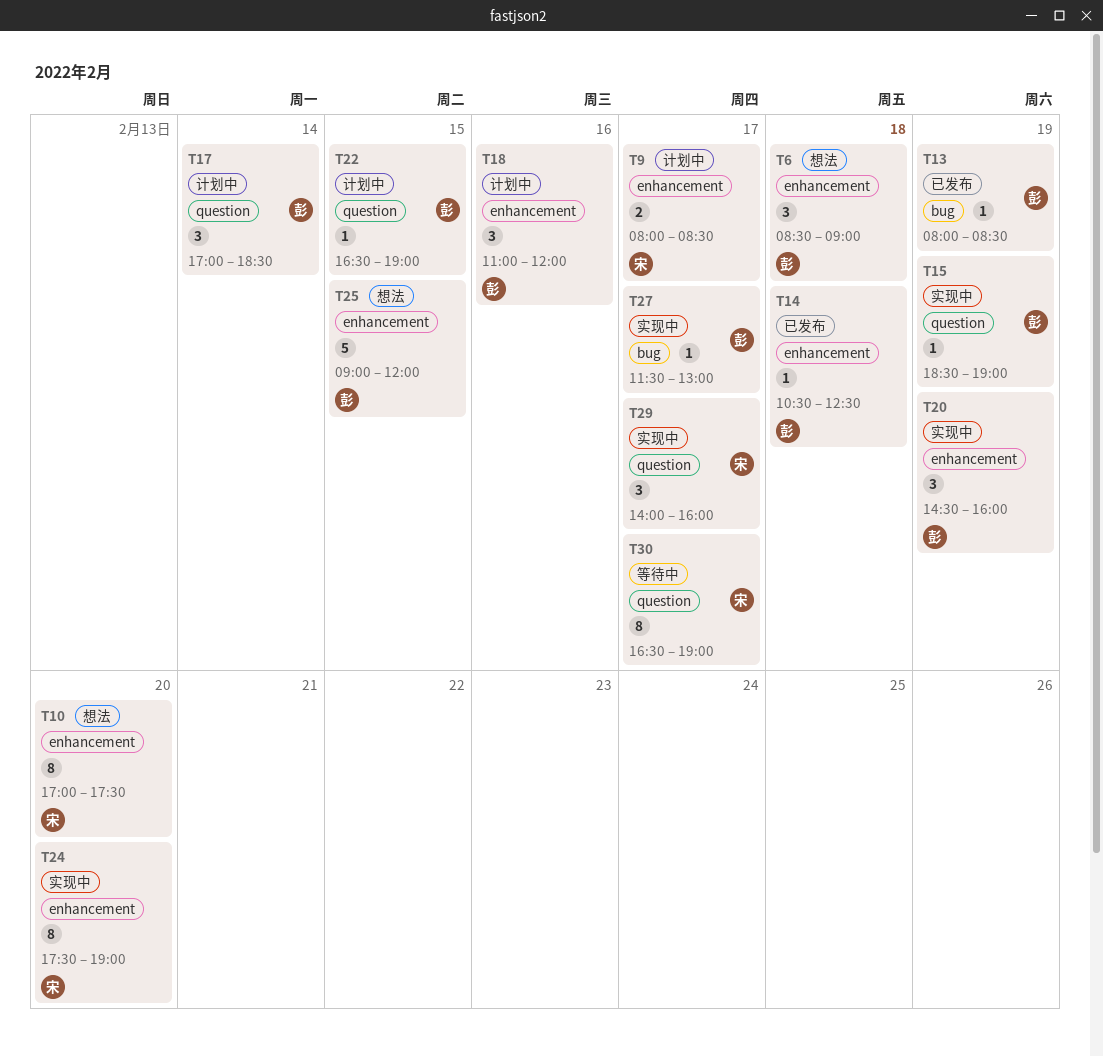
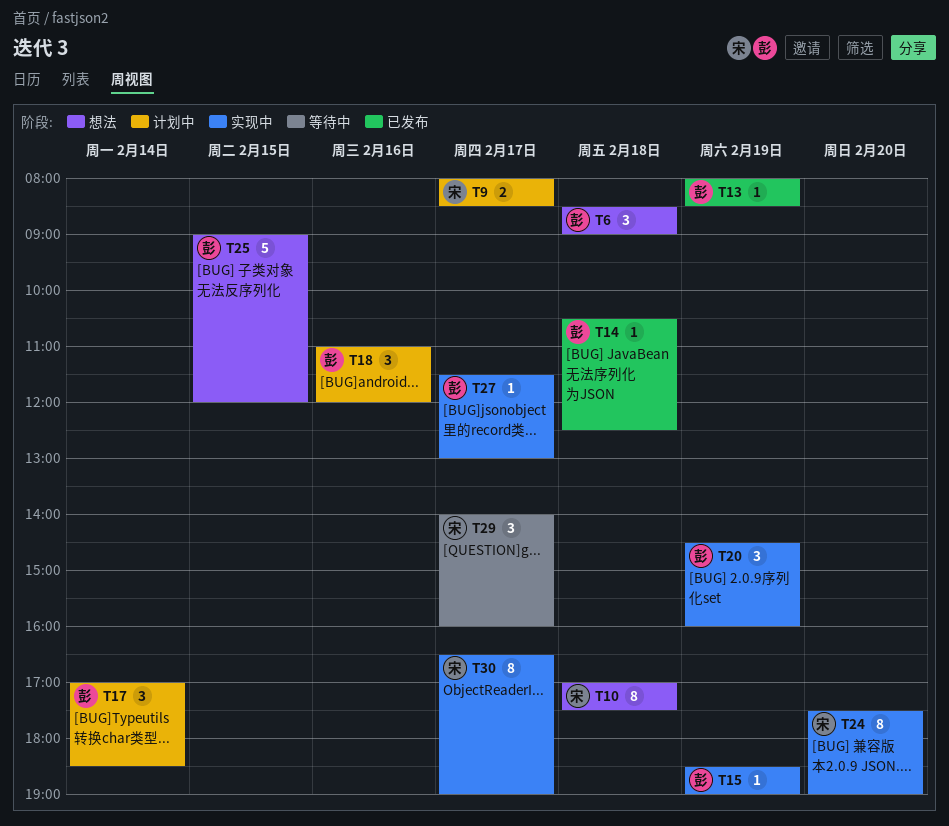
T10, day: Feb 20 -> Feb 18
T22: present -> none
T29, status: 实现中 -> 等待中
T30, status: 等待中 -> 实现中

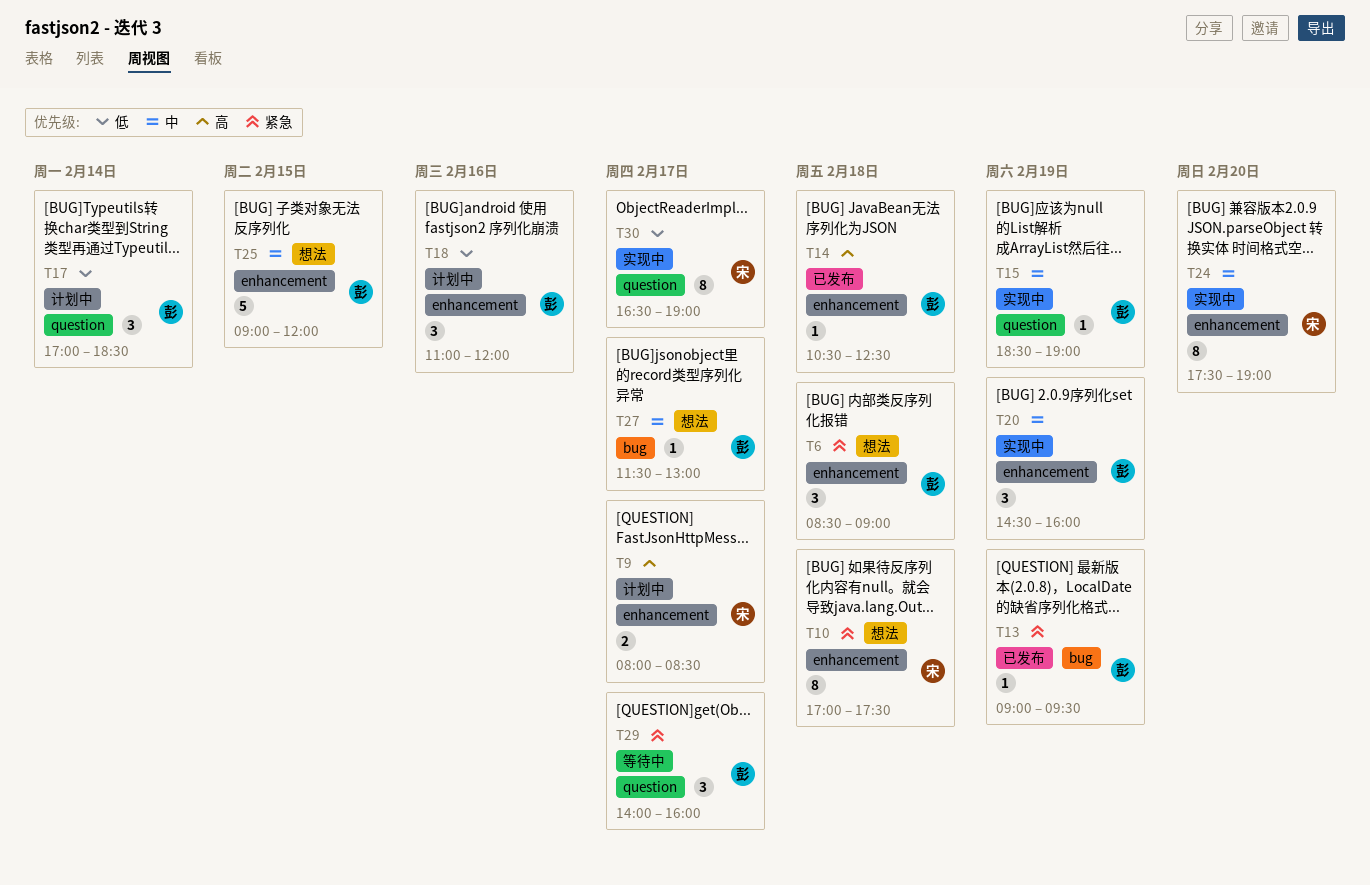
T13, begins: 08:00 -> 09:00
T13, ends: 08:30 -> 09:30
T27, status: 实现中 -> 想法
T29, owner: 宋 -> 彭

